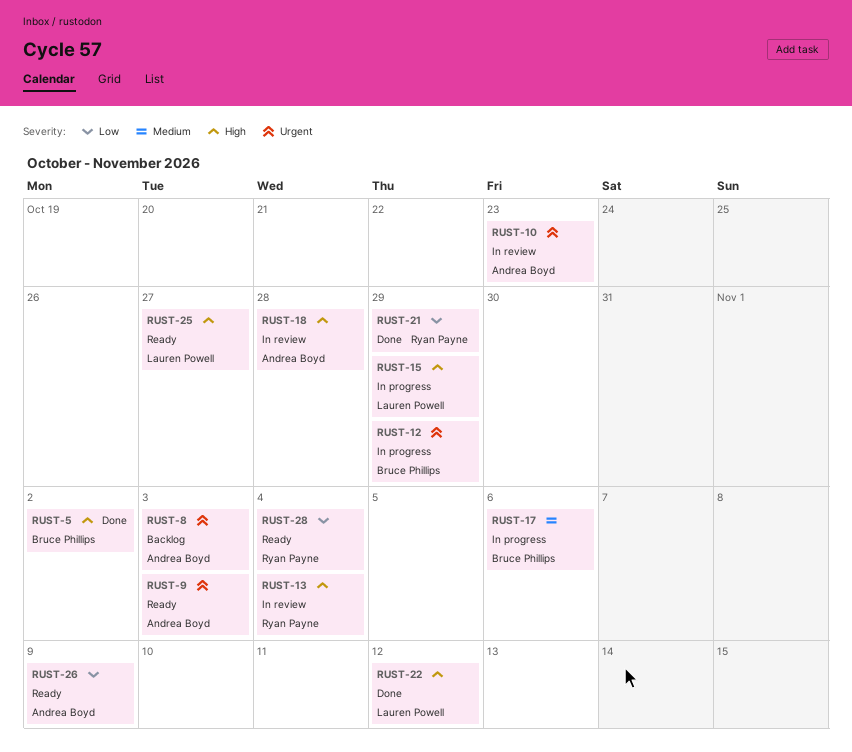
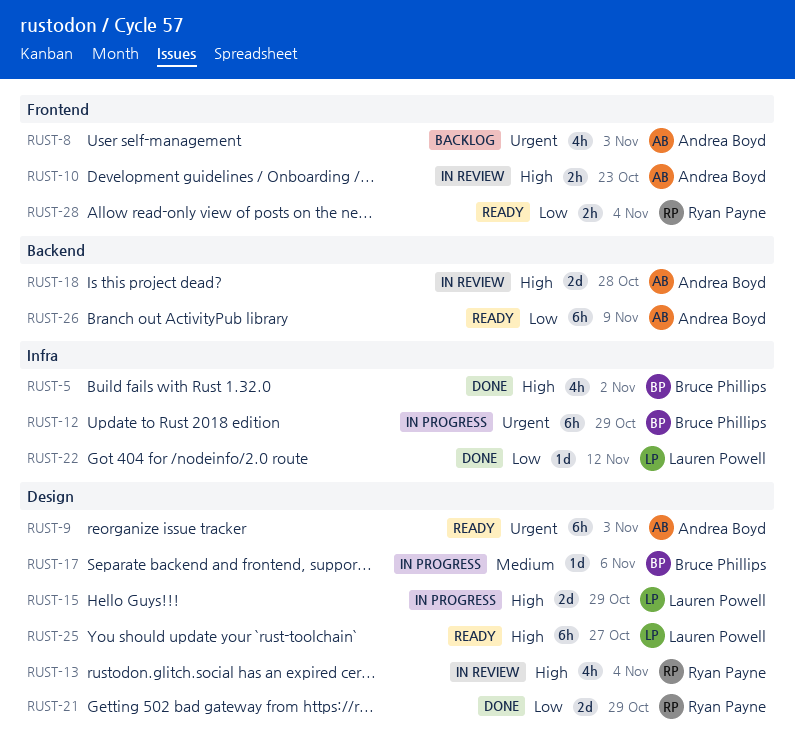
RUST-10, priority: Urgent -> High
RUST-22, priority: High -> Low

